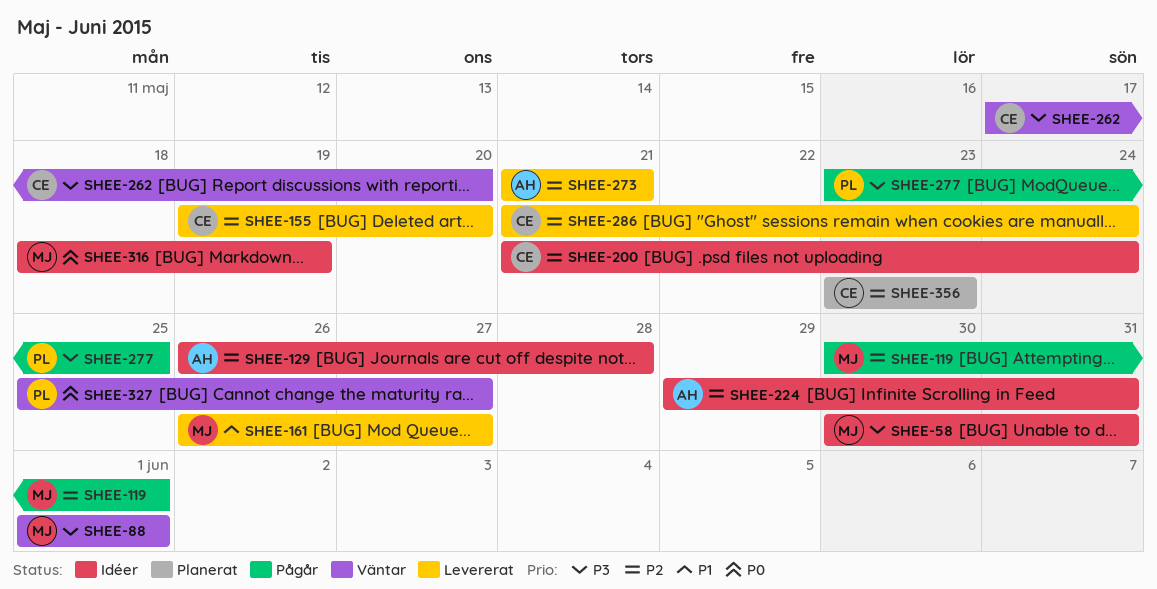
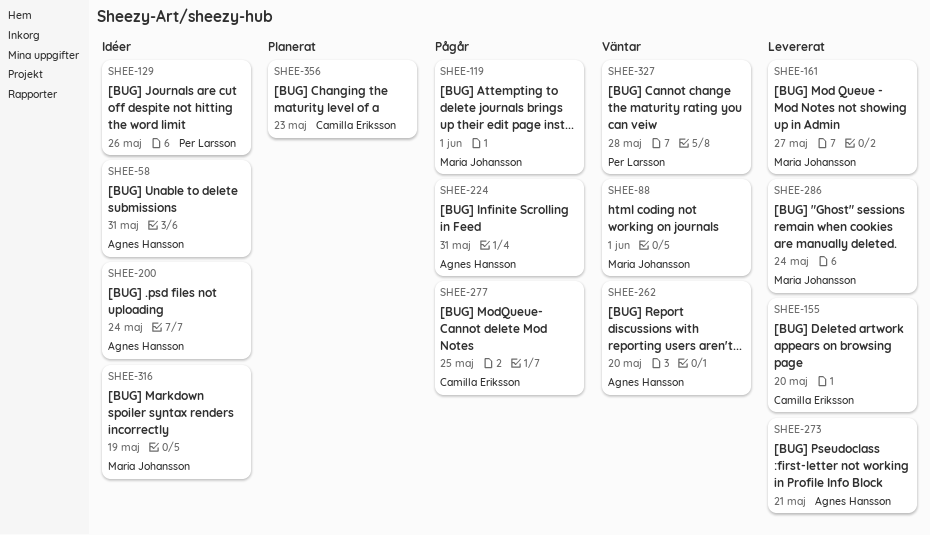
SHEE-58, owner: Maria Johansson -> Agnes Hansson
SHEE-129, owner: Agnes Hansson -> Per Larsson
SHEE-129, due: May 28 -> May 26
SHEE-200, owner: Camilla Eriksson -> Agnes Hansson
SHEE-224, status: Idéer -> Pågår
SHEE-262, owner: Camilla Eriksson -> Agnes Hansson
SHEE-277, owner: Per Larsson -> Camilla Eriksson
SHEE-286, owner: Camilla Eriksson -> Maria Johansson
SHEE-327, due: May 27 -> May 28

